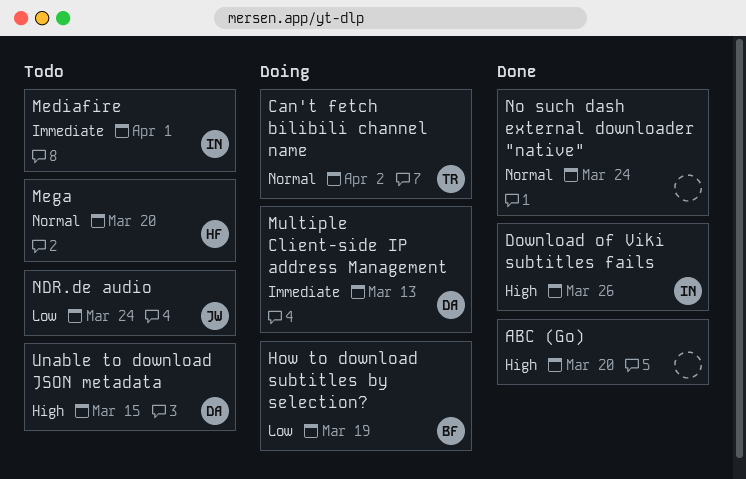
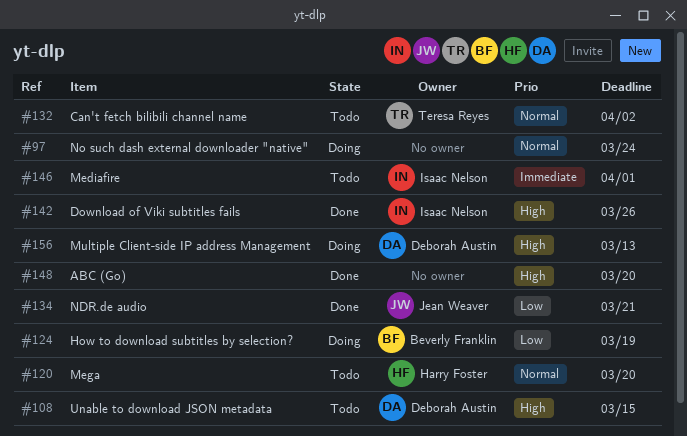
Can't fetch bilibili channel name, status: Doing -> Todo
Multiple Client-side IP address Management, priority: Immediate -> High
NDR.de audio, status: Todo -> Done
NDR.de audio, due: Mar 24 -> Mar 21
No such dash external downloader "native", status: Done -> Doing

